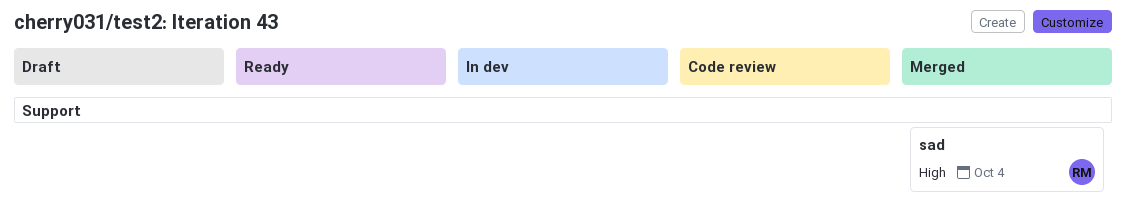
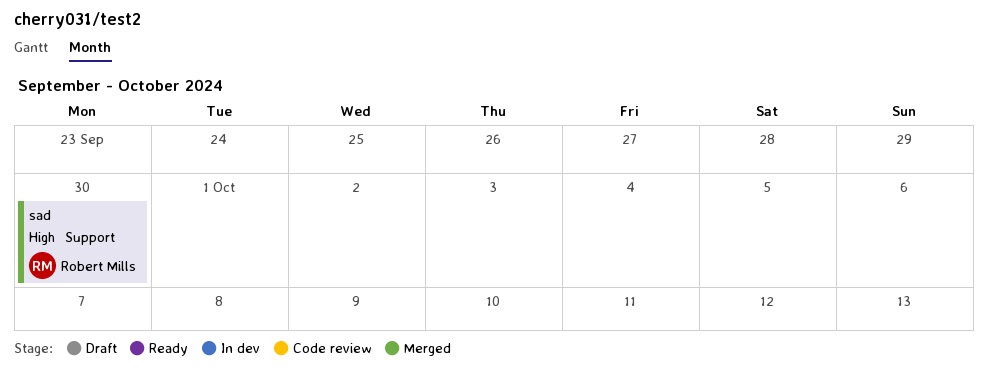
sad, due: Oct 4 -> Sep 30

